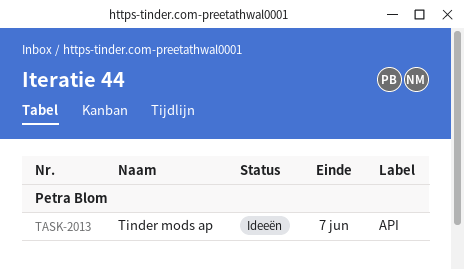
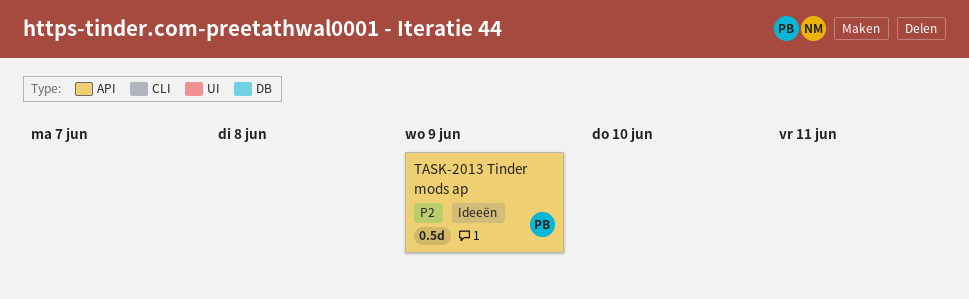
TASK-2013, due: Jun 7 -> Jun 9

